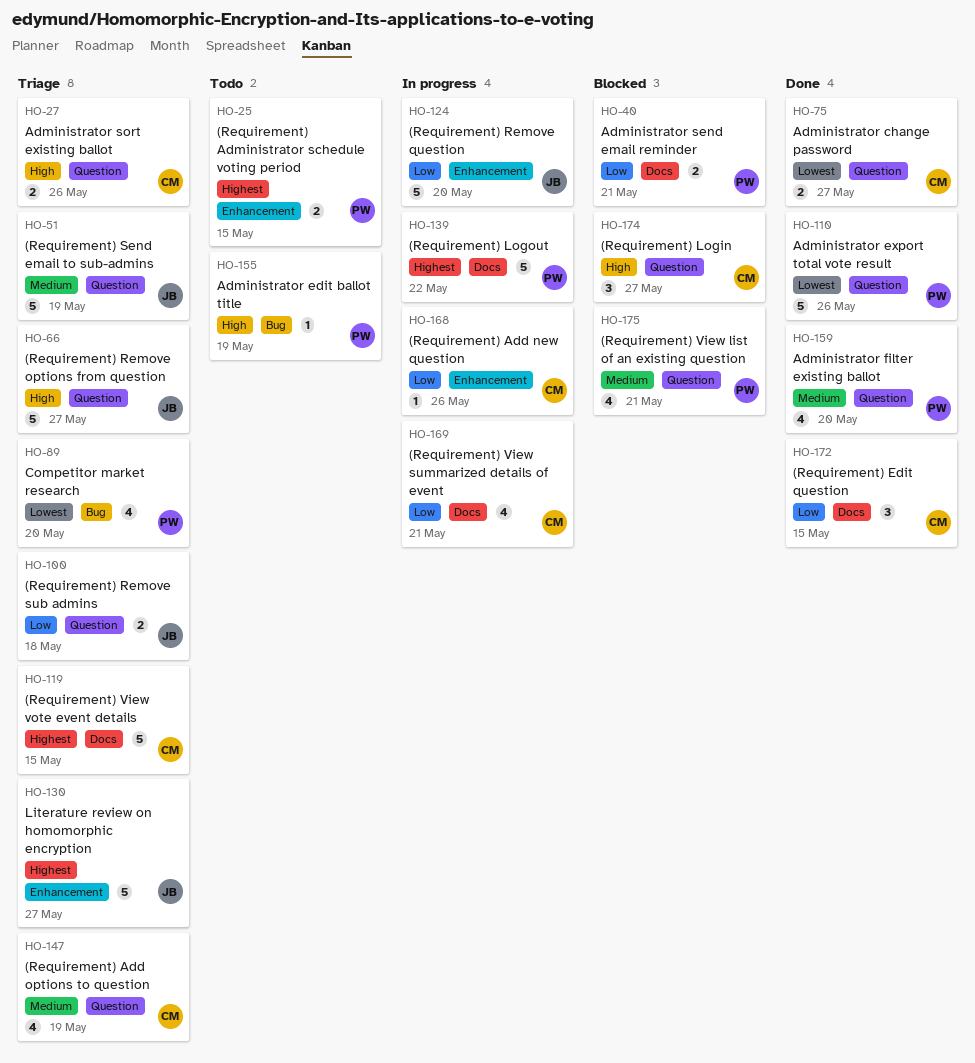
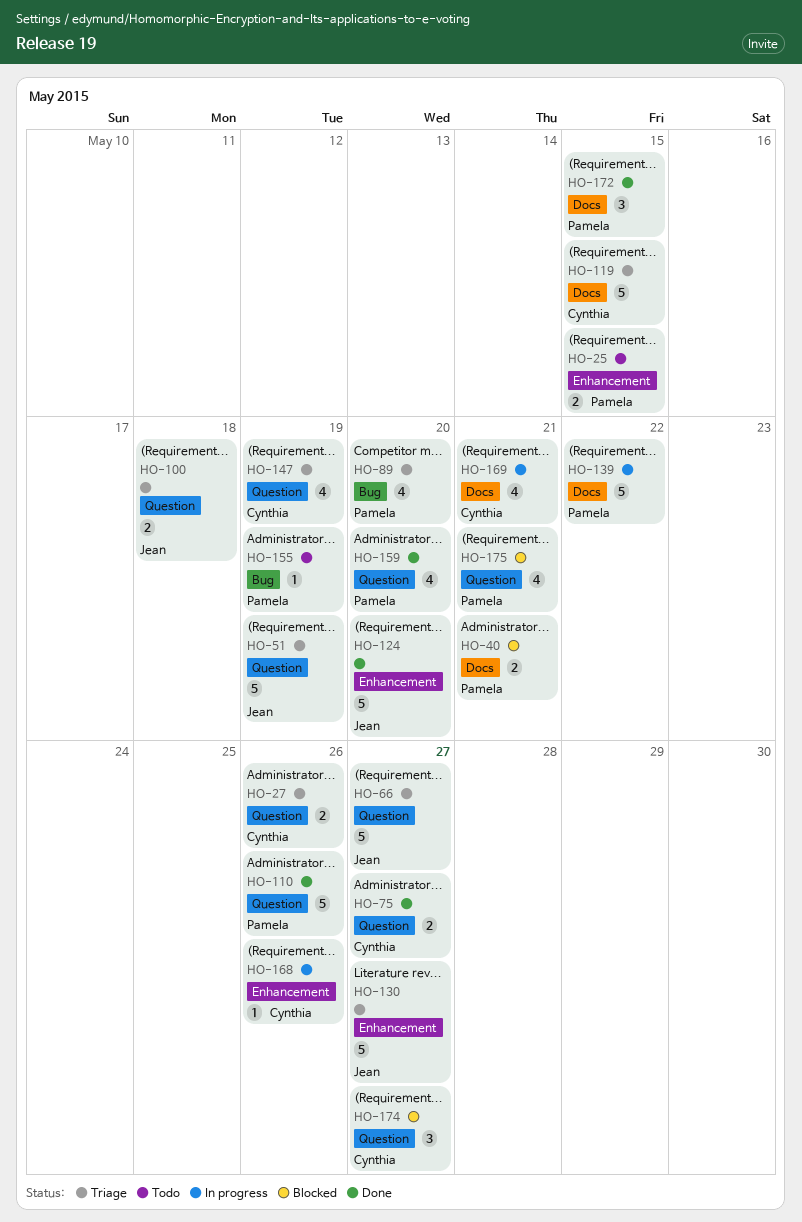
HO-124, status: In progress -> Done
HO-172, owner: Cynthia -> Pamela

